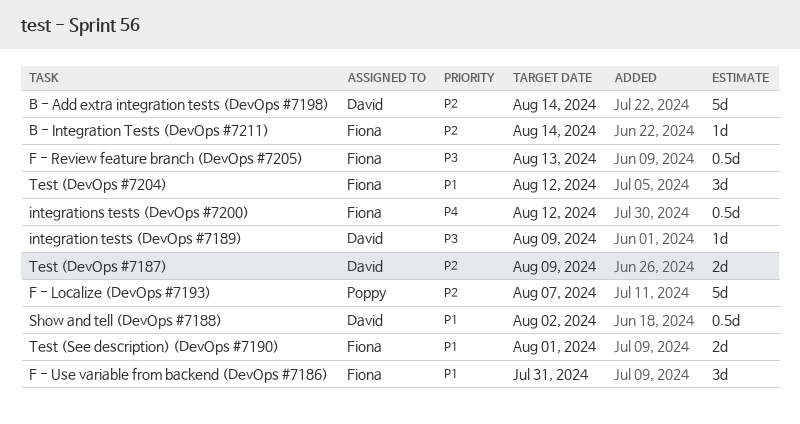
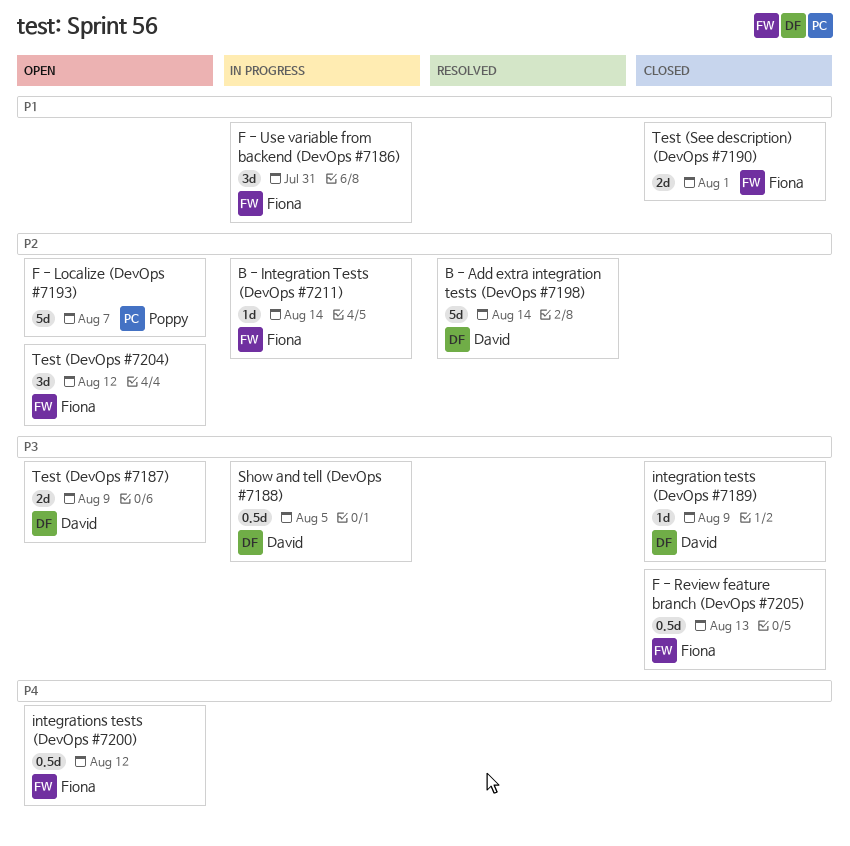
Show and tell (DevOps #7188), priority: P1 -> P3
Show and tell (DevOps #7188), due: Aug 2 -> Aug 5
Test (DevOps #7187), priority: P2 -> P3
Test (DevOps #7204), priority: P1 -> P2

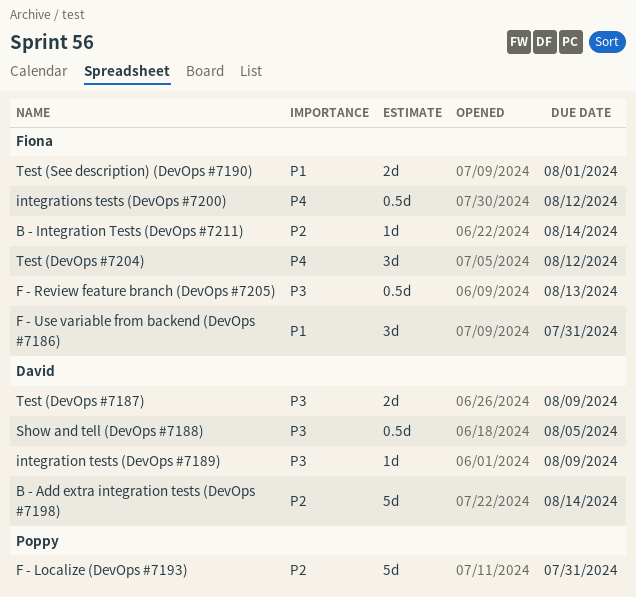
F - Localize (DevOps #7193), due: Aug 7 -> Jul 31
Test (DevOps #7204), priority: P2 -> P4

